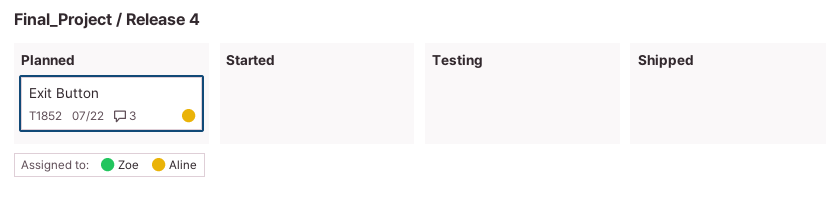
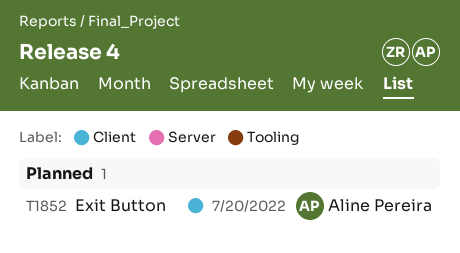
T1852, due: Jul 22 -> Jul 20

